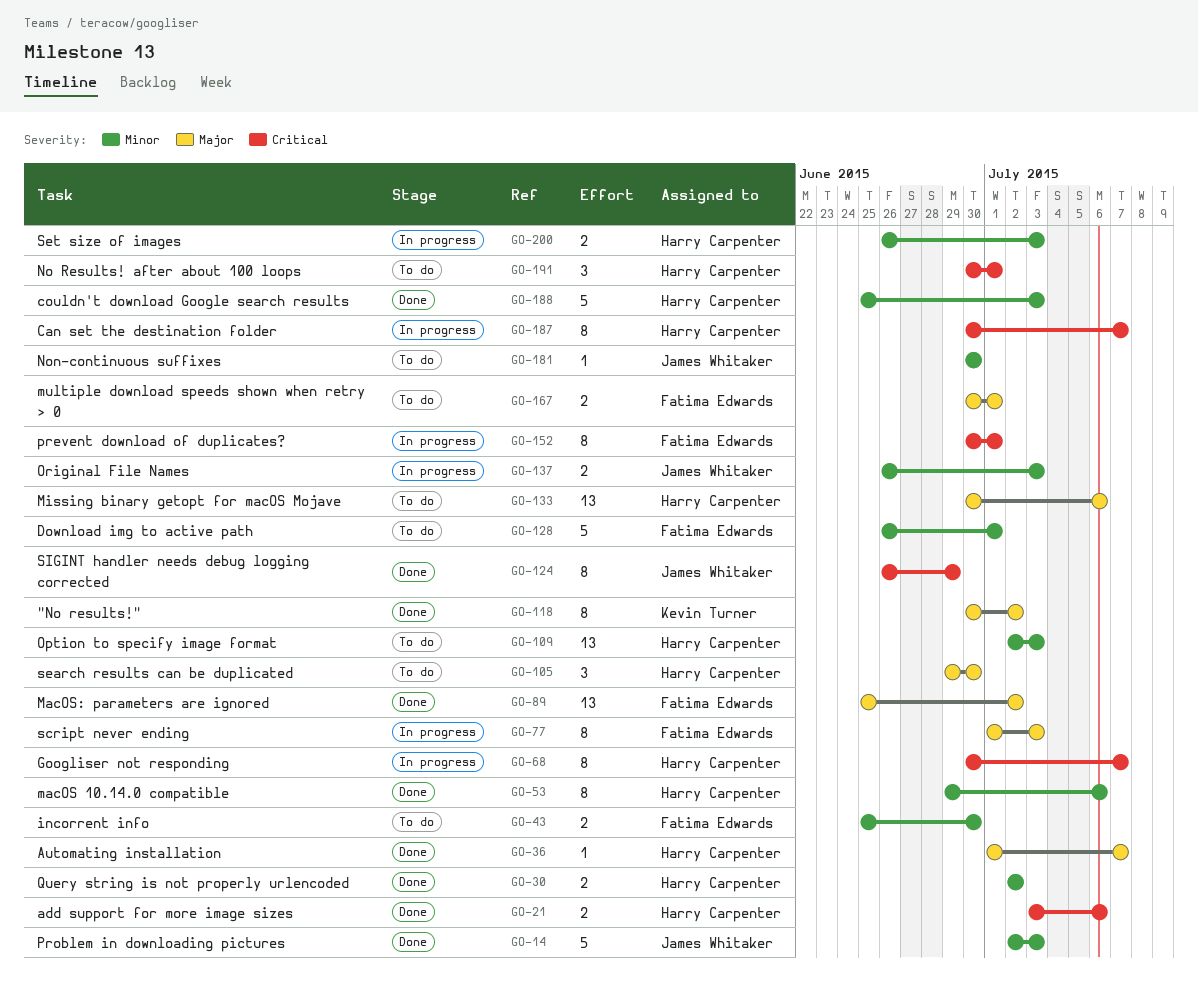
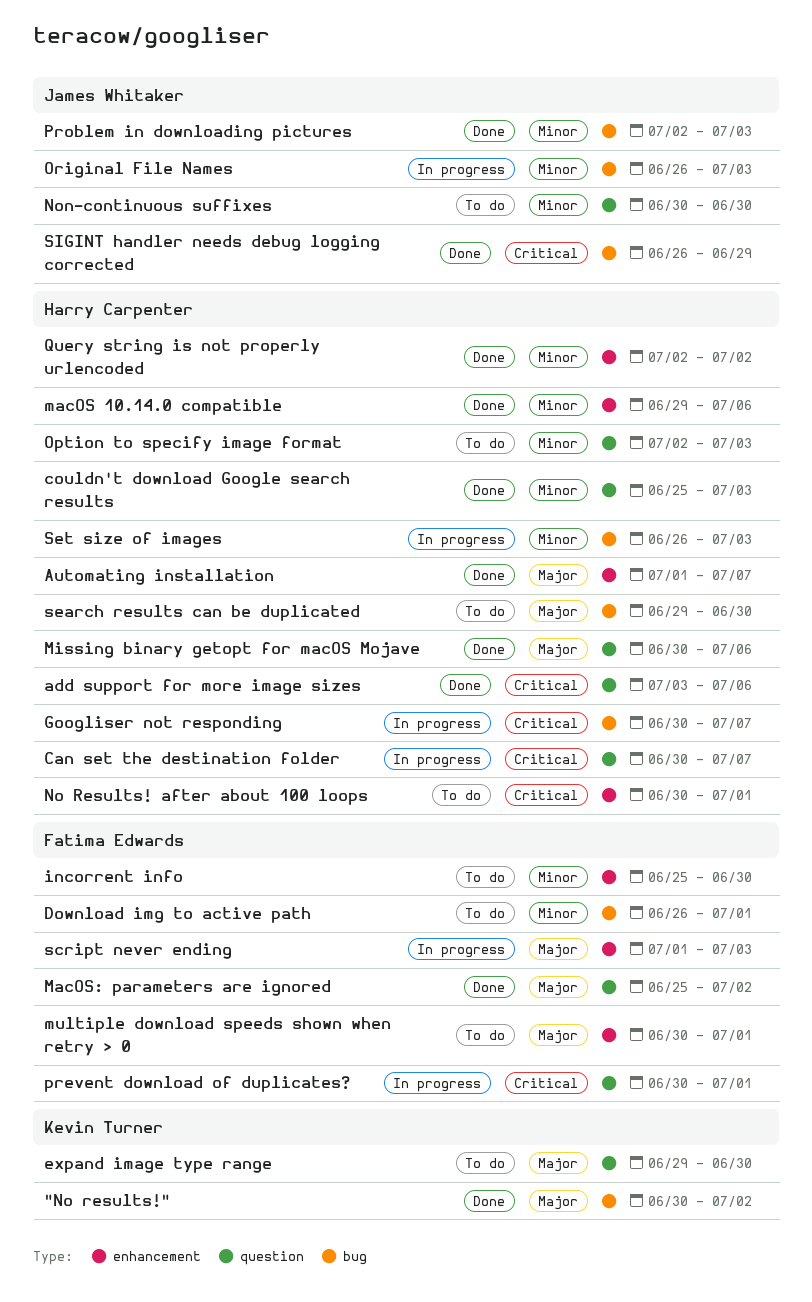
expand image type range: none -> present
Missing binary getopt for macOS Mojave, status: To do -> Done

